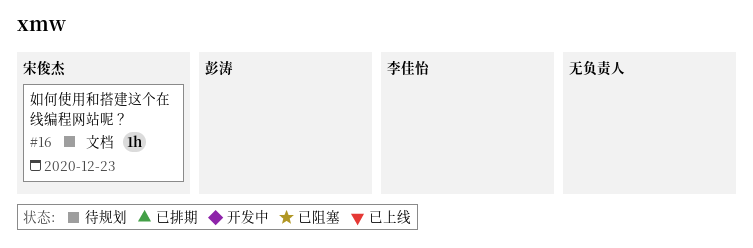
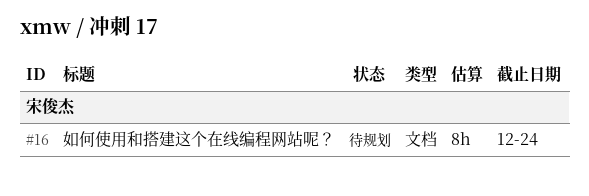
#16, estimate: 1h -> 8h
#16, due: Dec 23 -> Dec 24

